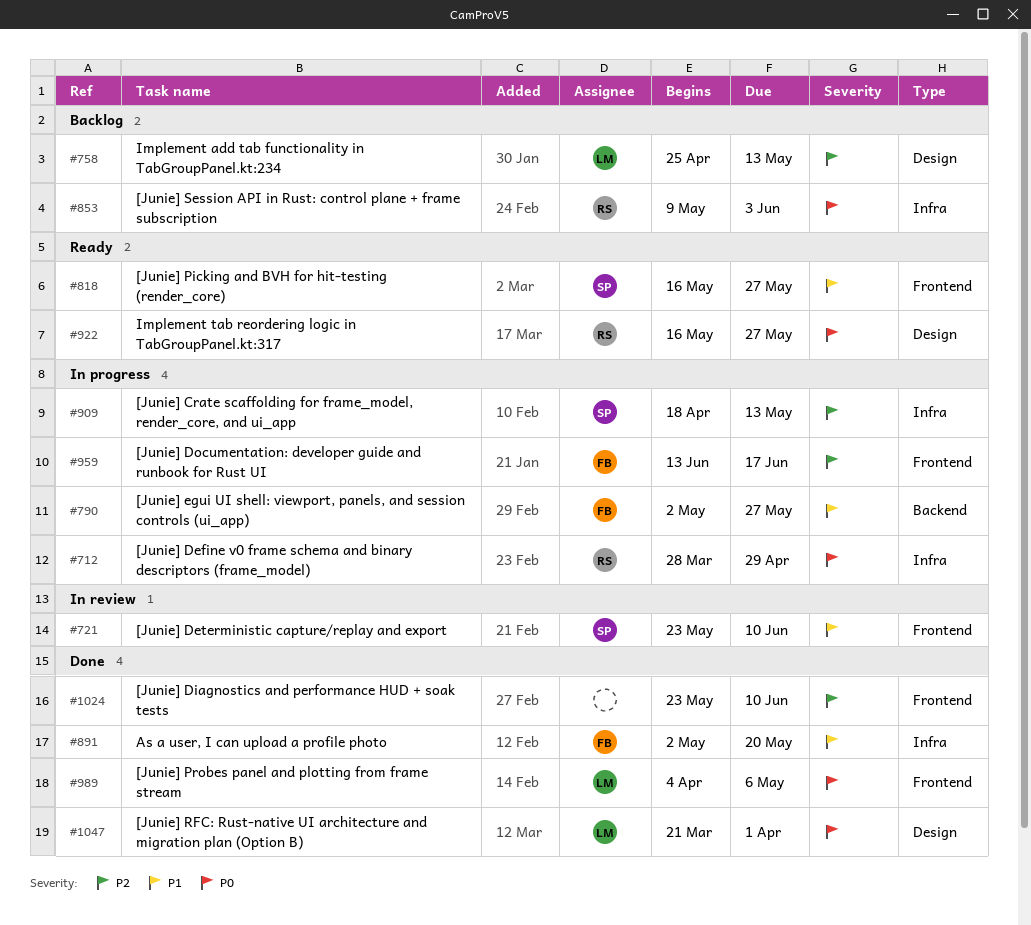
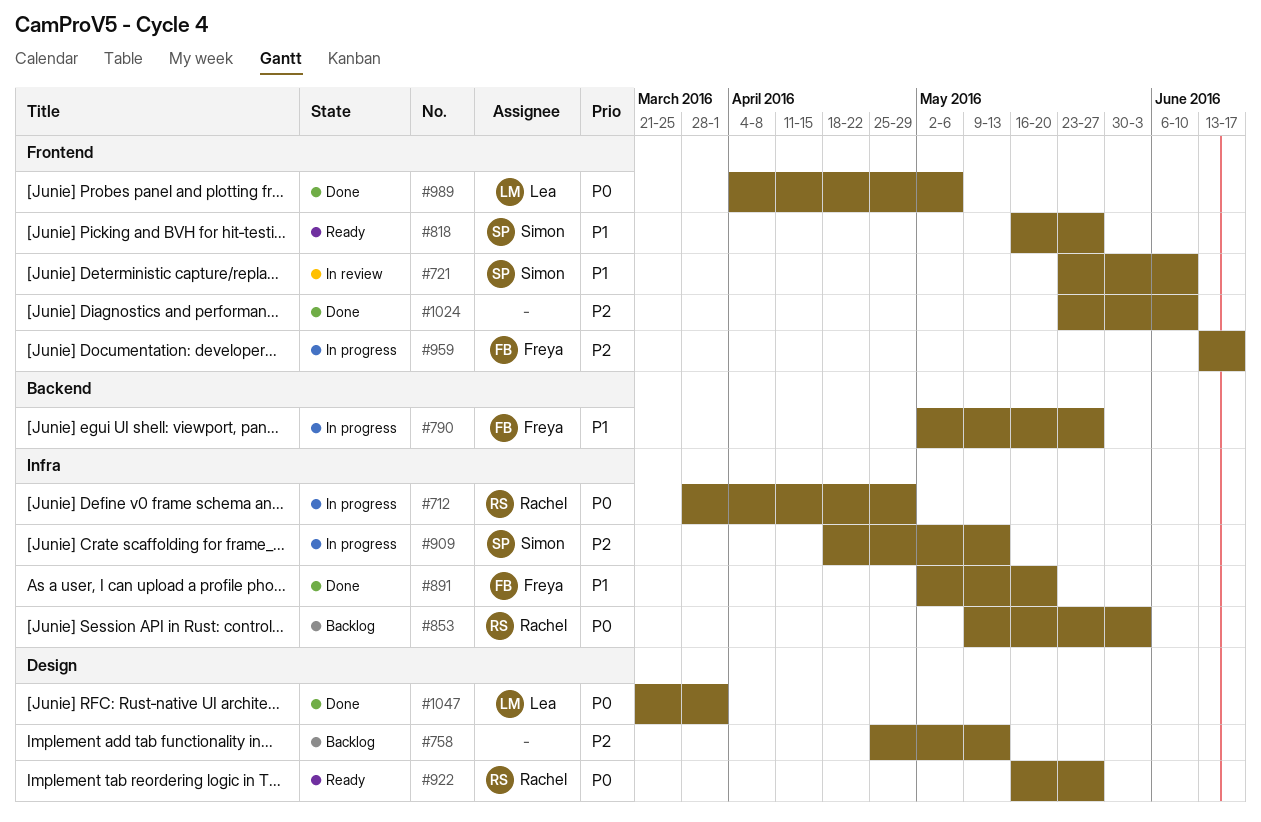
#758, owner: Lea -> none

